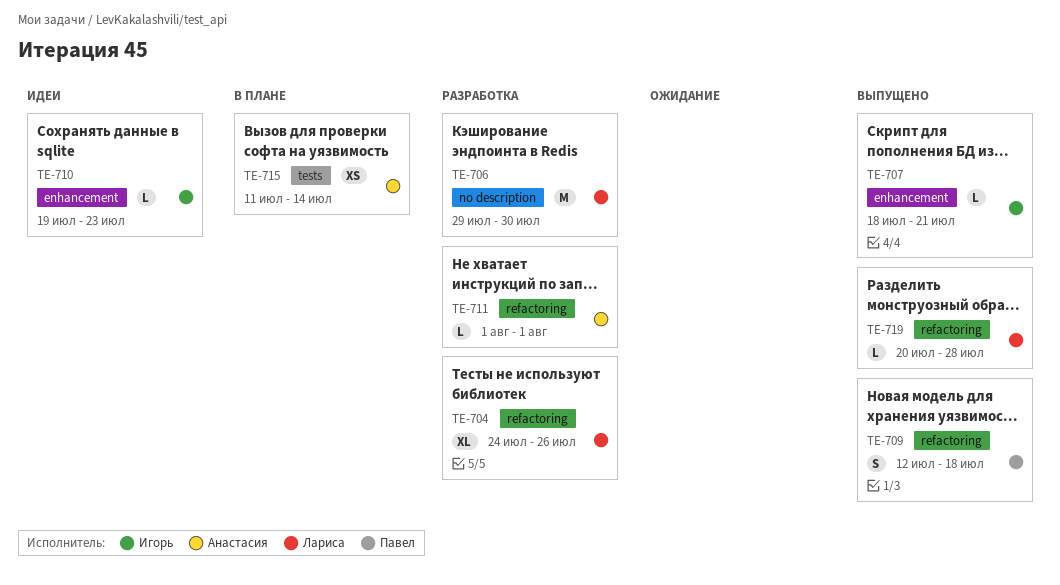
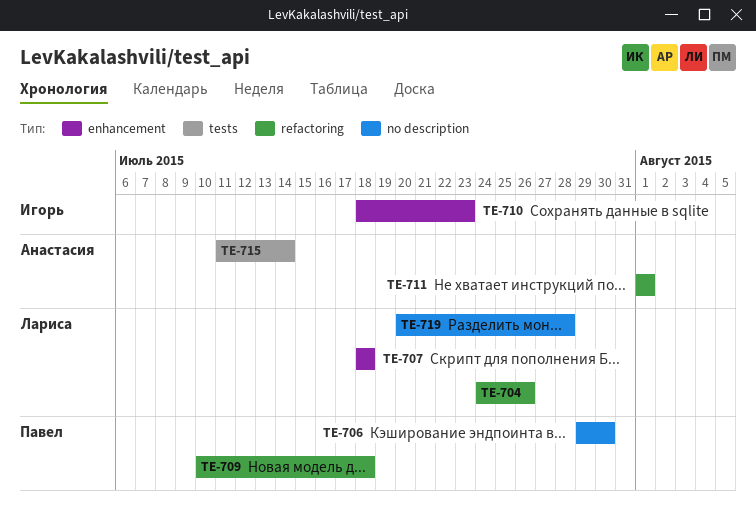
TE-706, owner: Лариса -> Павел
TE-707, owner: Игорь -> Лариса
TE-707, due: Jul 21 -> Jul 18
TE-709, start: Jul 12 -> Jul 10
TE-710, start: Jul 19 -> Jul 18
TE-719, label: refactoring -> no description

